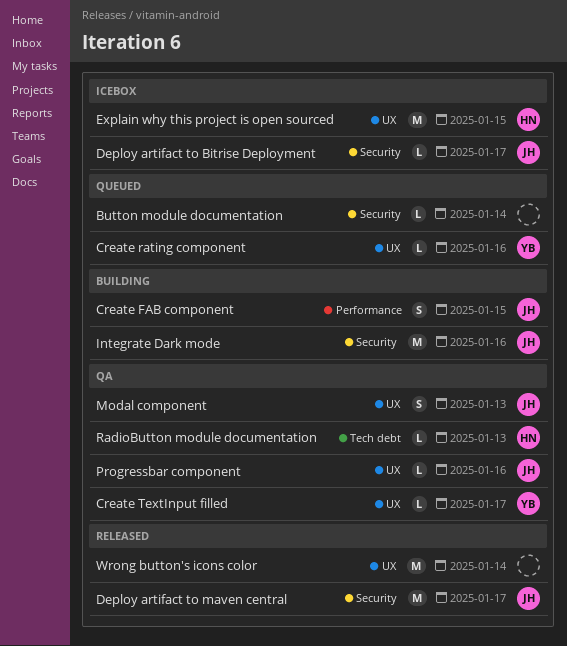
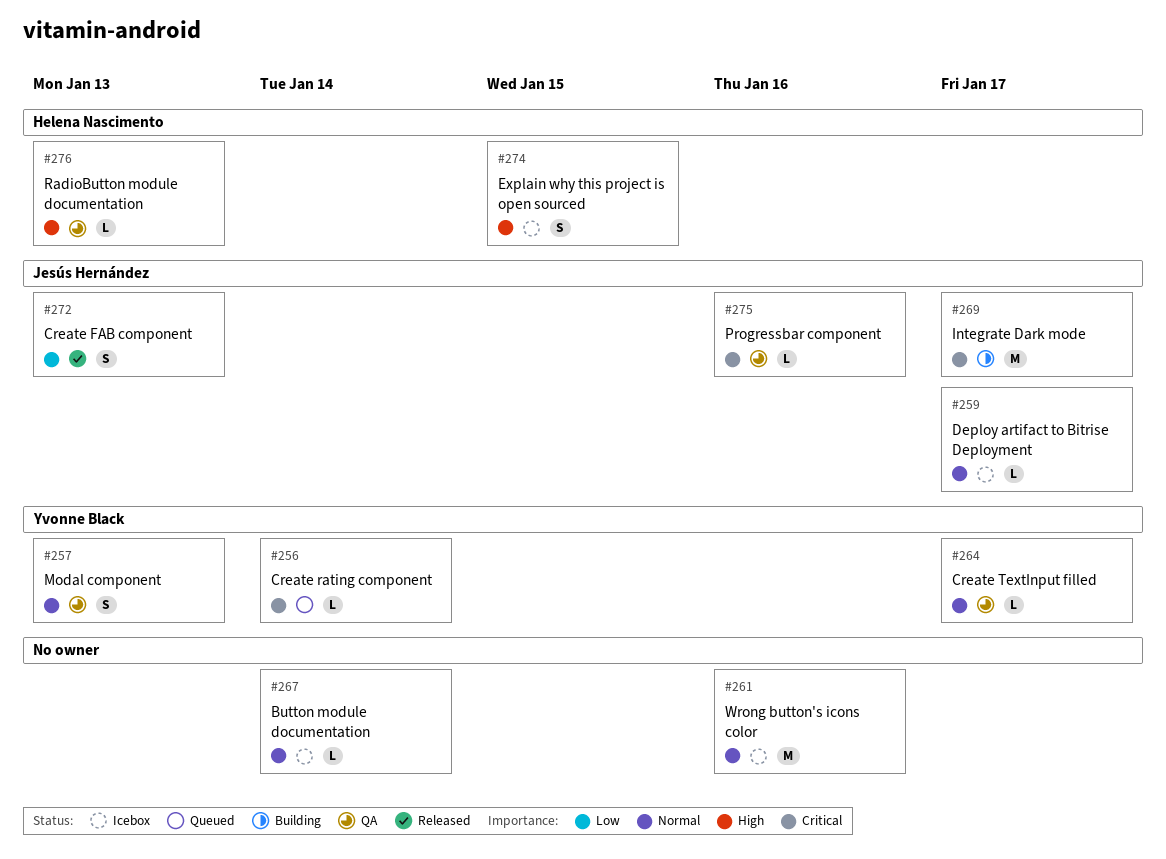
Button module documentation, status: Queued -> Icebox
Create FAB component, status: Building -> Released
Create FAB component, due: Jan 15 -> Jan 13
Create rating component, due: Jan 16 -> Jan 14
Deploy artifact to maven central: present -> none
Explain why this project is open sourced, estimate: M -> S
Integrate Dark mode, due: Jan 16 -> Jan 17
Modal component, owner: Jesús Hernández -> Yvonne Black
Wrong button's icons color, status: Released -> Icebox
Wrong button's icons color, due: Jan 14 -> Jan 16

